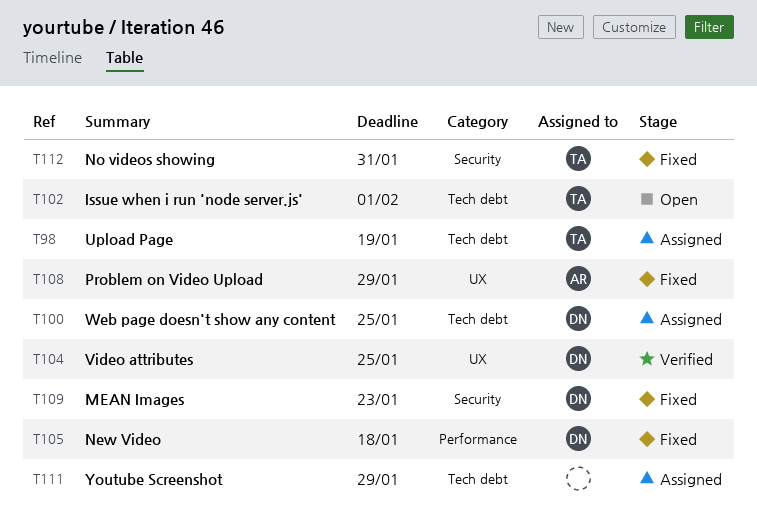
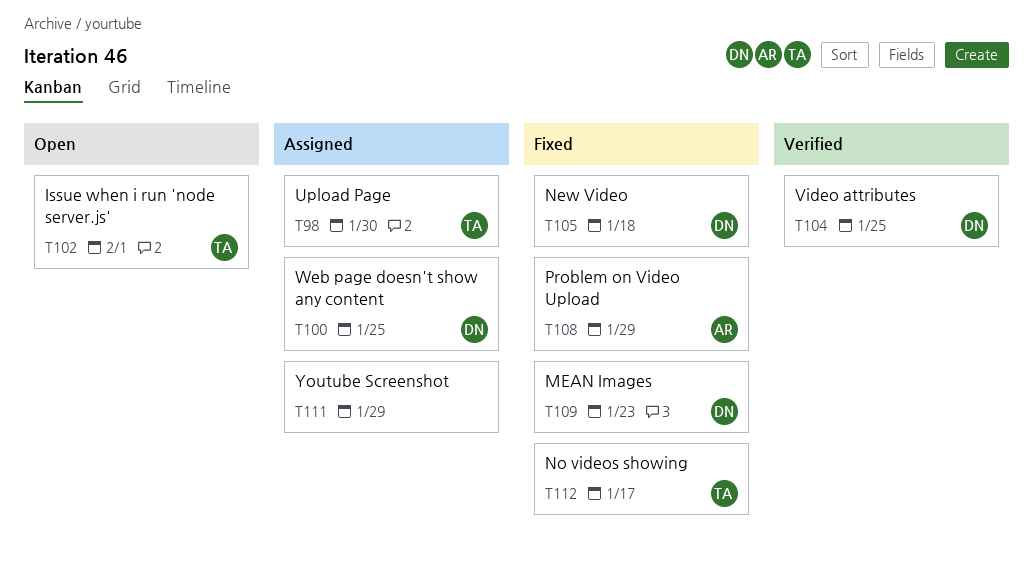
T98, due: Jan 19 -> Jan 30
T112, due: Jan 31 -> Jan 17

